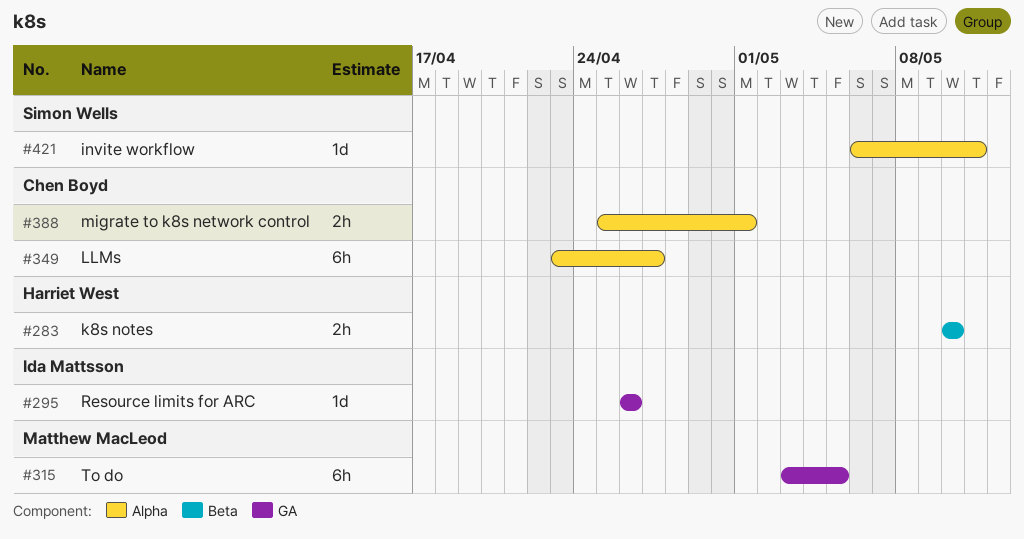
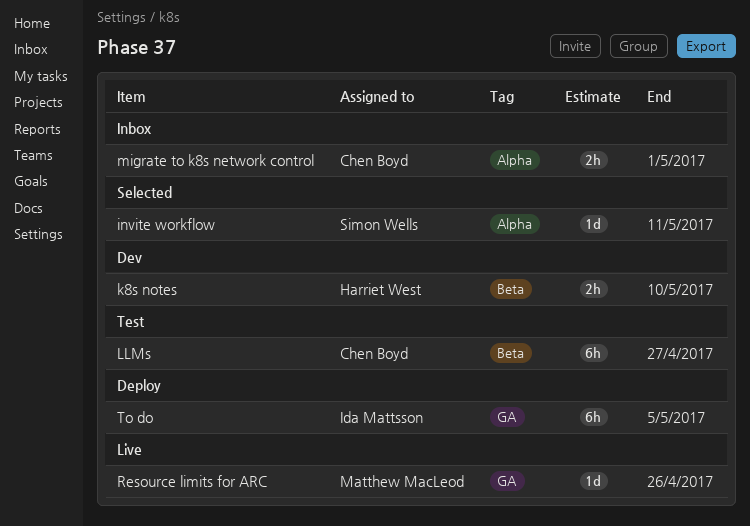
LLMs, label: Alpha -> Beta
Resource limits for ARC, owner: Ida Mattsson -> Matthew MacLeod
To do, owner: Matthew MacLeod -> Ida Mattsson

